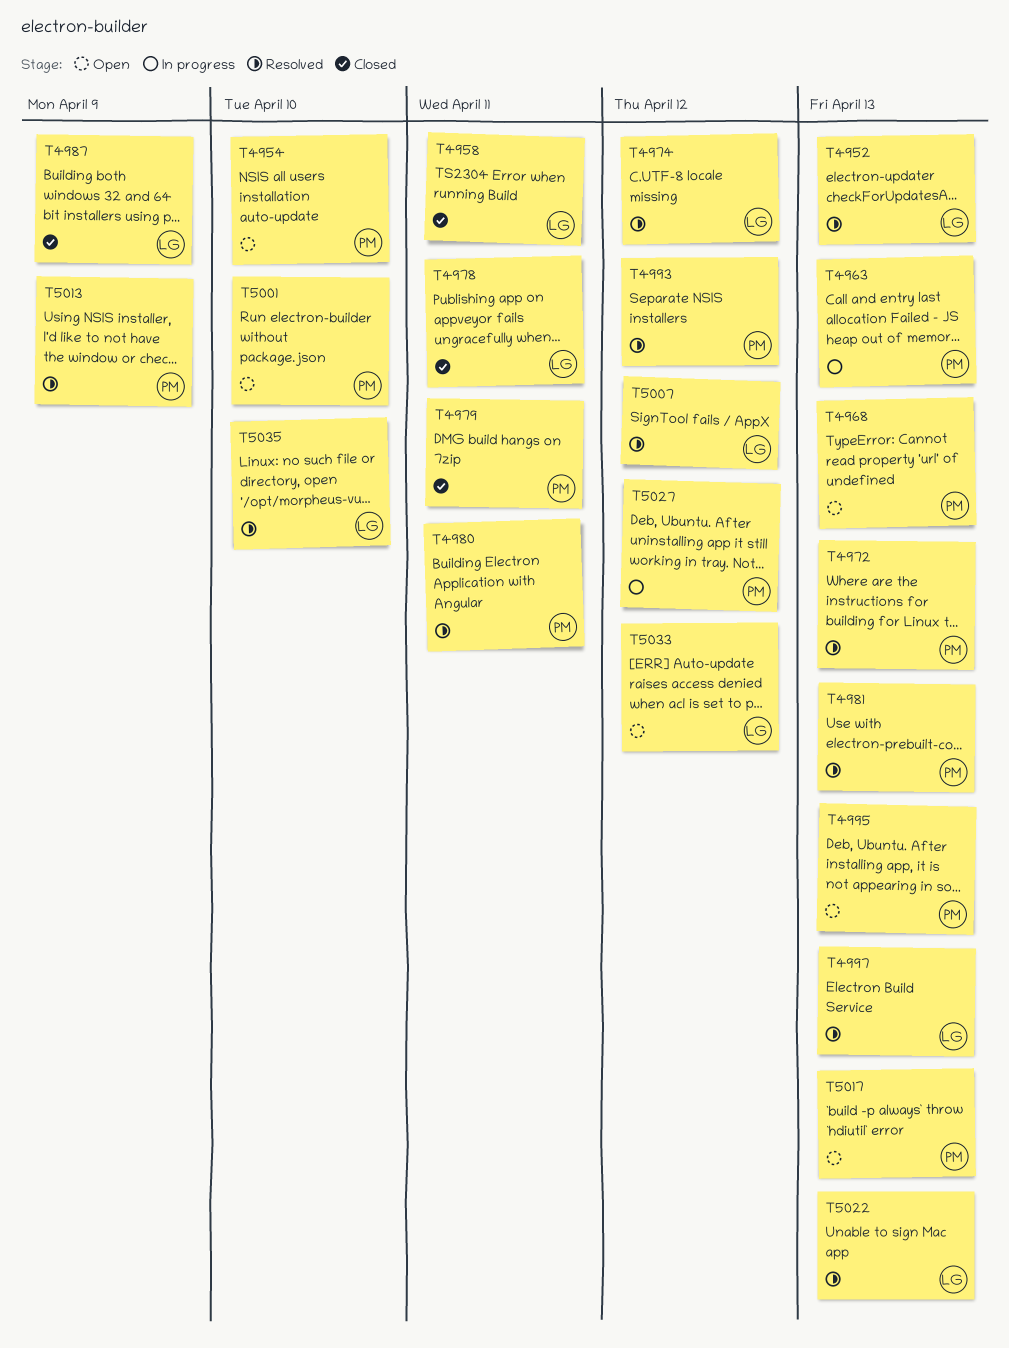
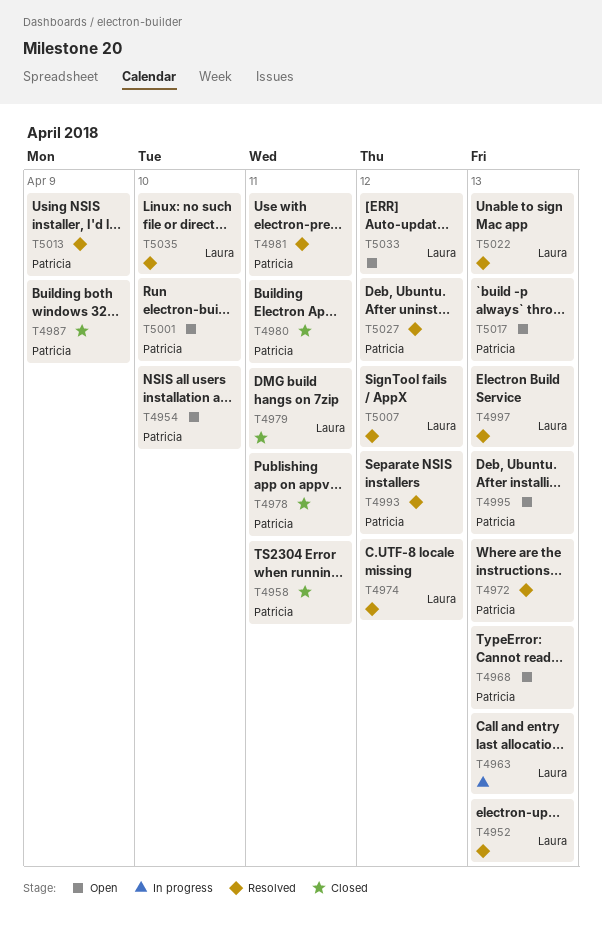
T4958, owner: Laura -> Patricia
T4963, owner: Patricia -> Laura
T4978, owner: Laura -> Patricia
T4979, owner: Patricia -> Laura
T4980, status: Resolved -> Closed
T4981, due: Apr 13 -> Apr 11
T4987, owner: Laura -> Patricia
T5027, status: In progress -> Resolved

